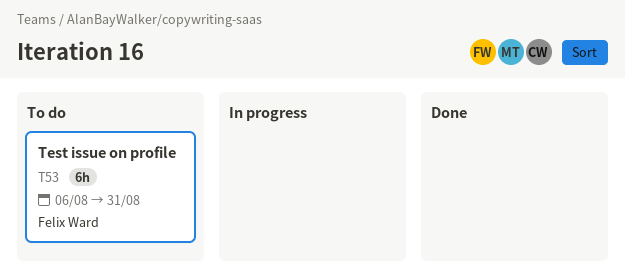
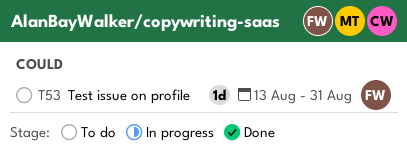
T53, estimate: 6h -> 1d
T53, start: Aug 6 -> Aug 13

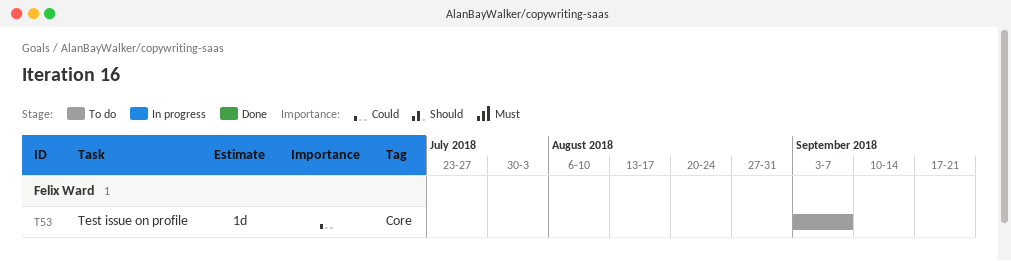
T53, start: Aug 13 -> Sep 3
T53, due: Aug 31 -> Sep 7

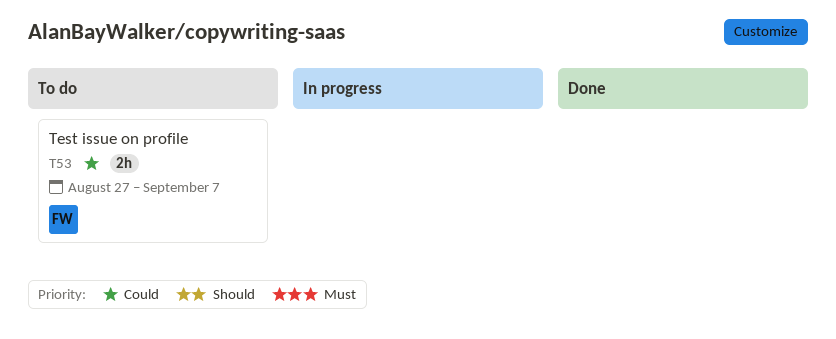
T53, estimate: 1d -> 2h
T53, start: Sep 3 -> Aug 27

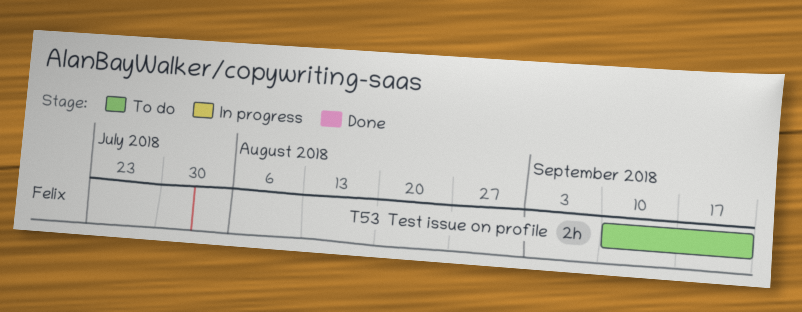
T53, start: Aug 27 -> Sep 10
T53, due: Sep 7 -> Sep 21

